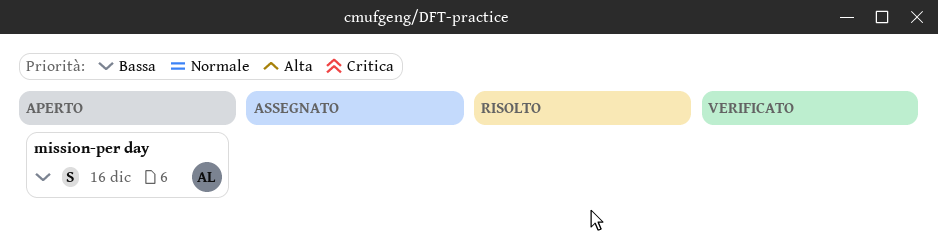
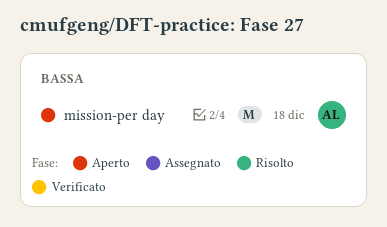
mission-per day, estimate: S -> M
mission-per day, due: Dec 16 -> Dec 18

